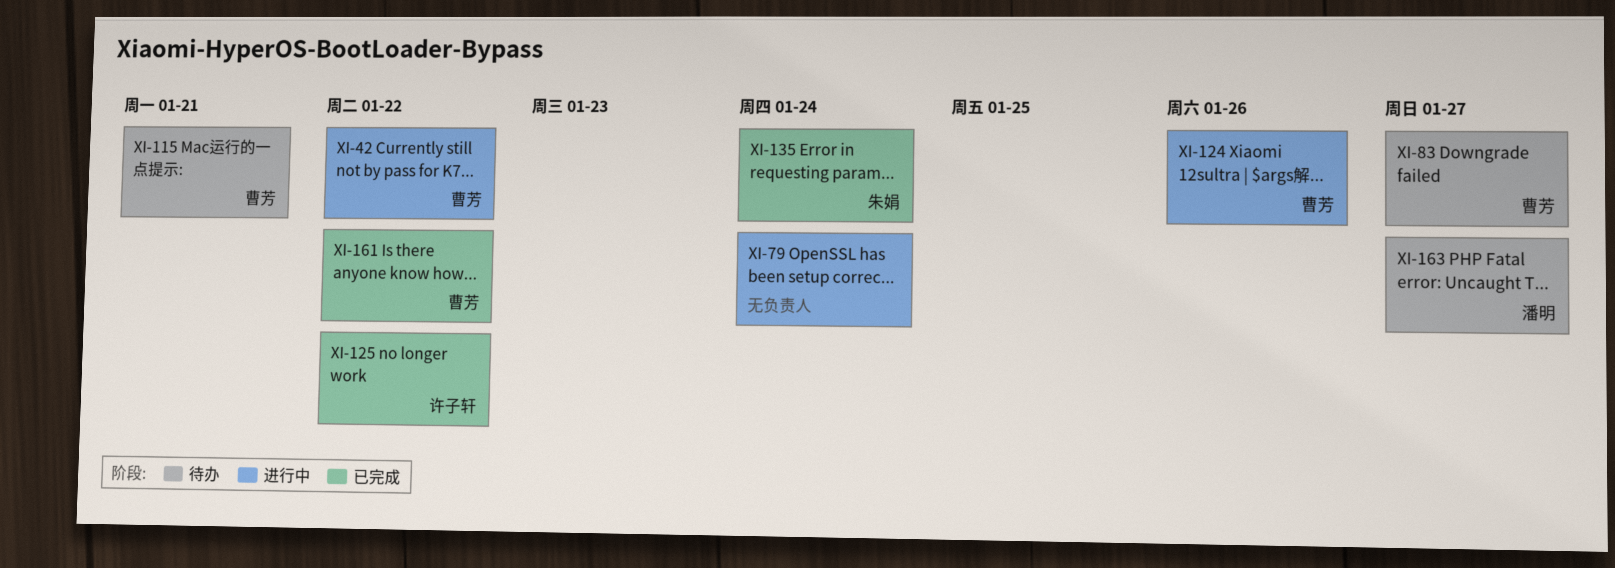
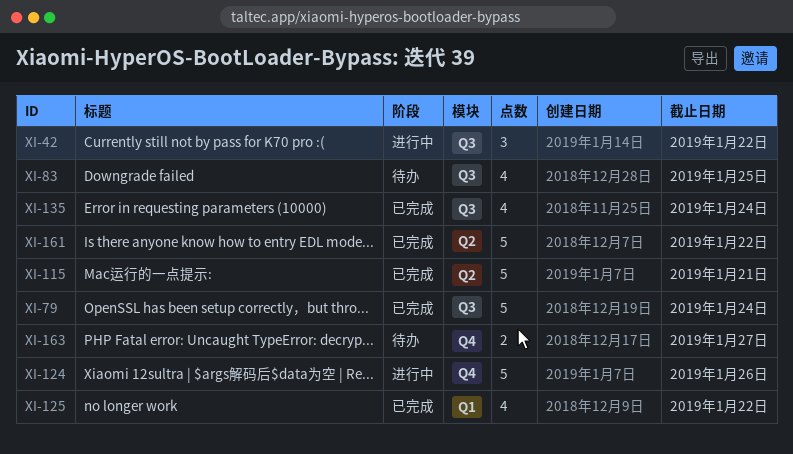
XI-79, status: 进行中 -> 已完成
XI-83, due: Jan 27 -> Jan 25
XI-115, status: 待办 -> 已完成

